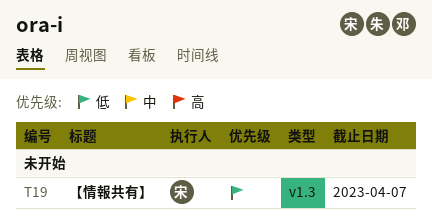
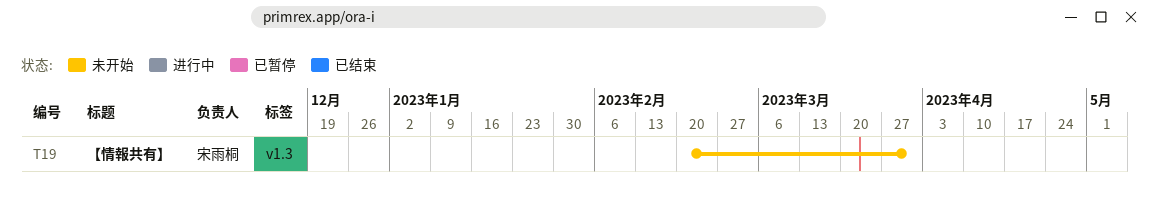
T19, due: Apr 7 -> Mar 31

